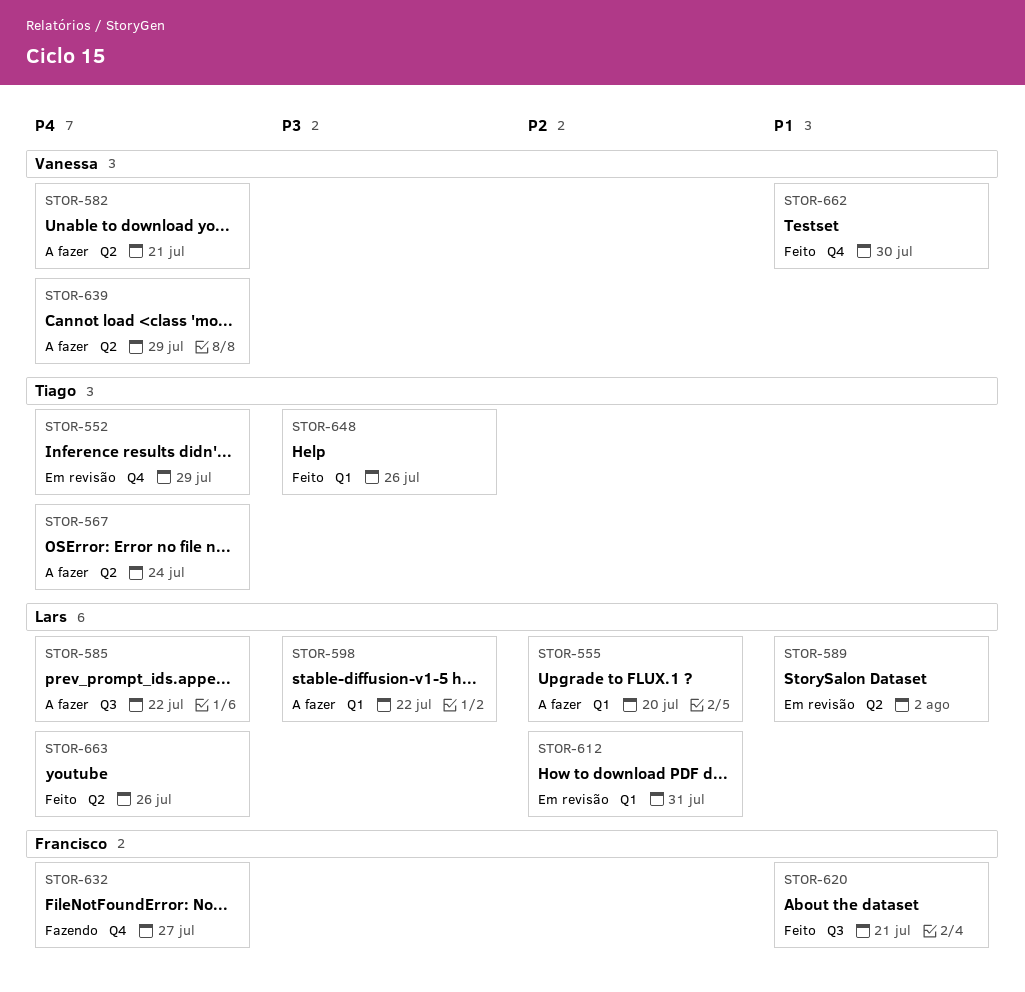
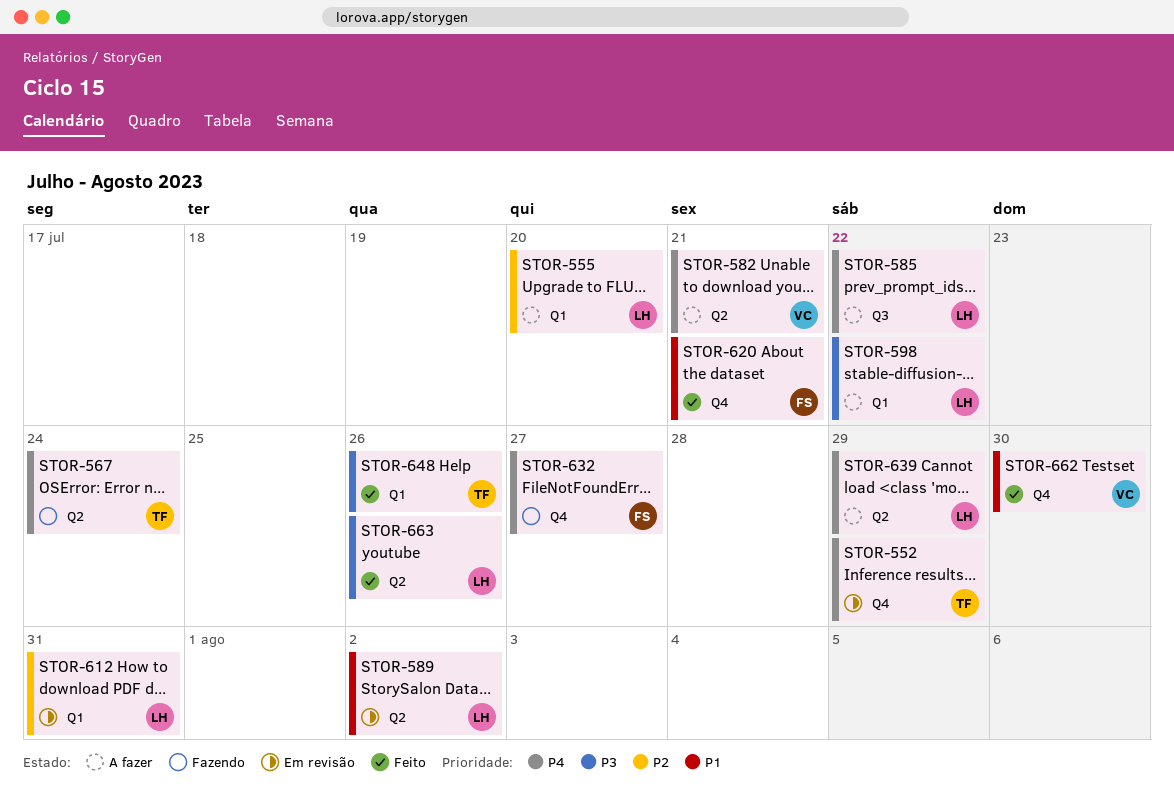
STOR-567, status: A fazer -> Fazendo
STOR-620, label: Q3 -> Q4
STOR-639, owner: Vanessa -> Lars
STOR-663, priority: P4 -> P3

